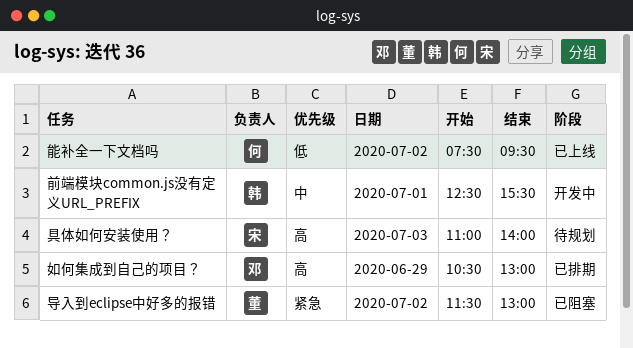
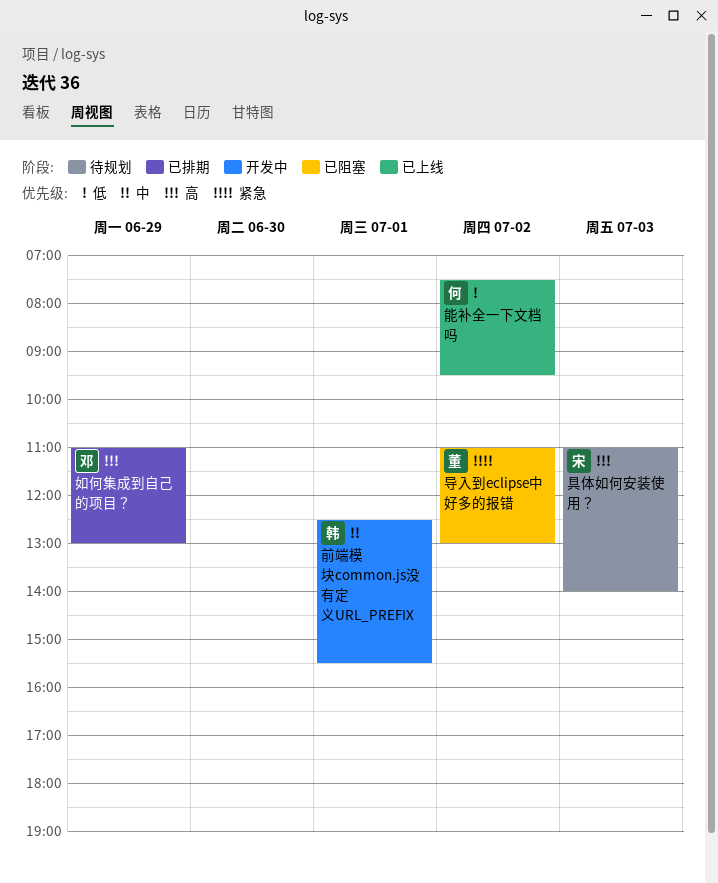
如何集成到自己的项目？, begins: 10:30 -> 11:00
导入到eclipse中好多的报错, begins: 11:30 -> 11:00

